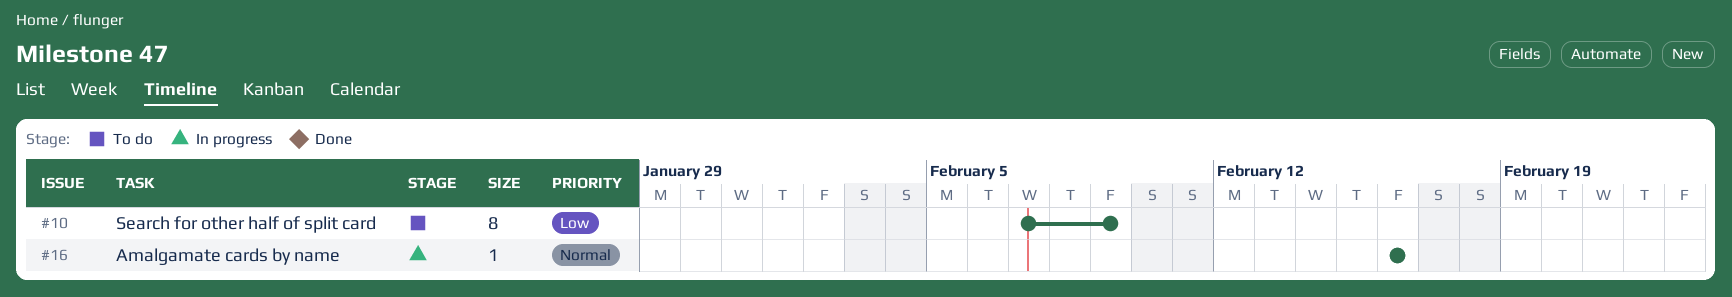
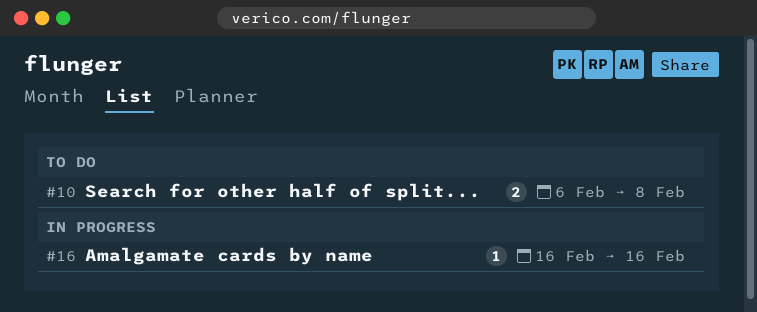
#10, estimate: 8 -> 2
#10, start: Feb 7 -> Feb 6
#10, due: Feb 9 -> Feb 8

